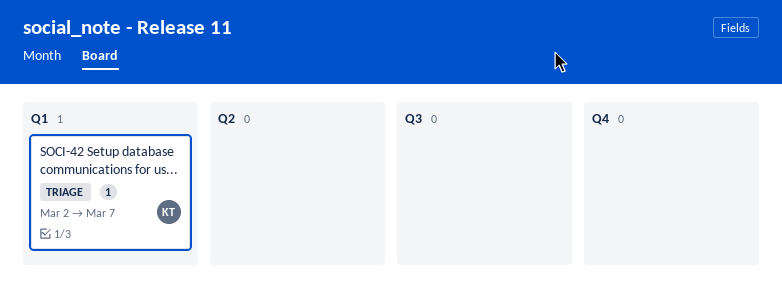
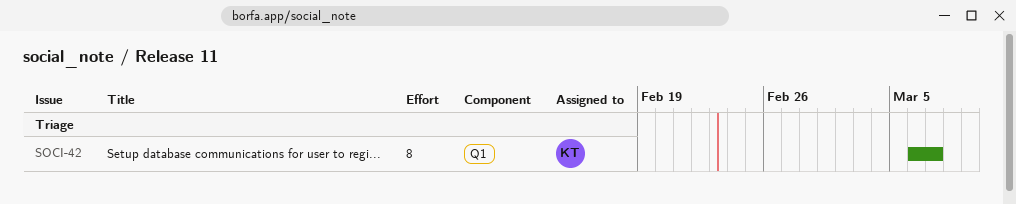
SOCI-42, estimate: 1 -> 8
SOCI-42, start: Mar 2 -> Mar 6

